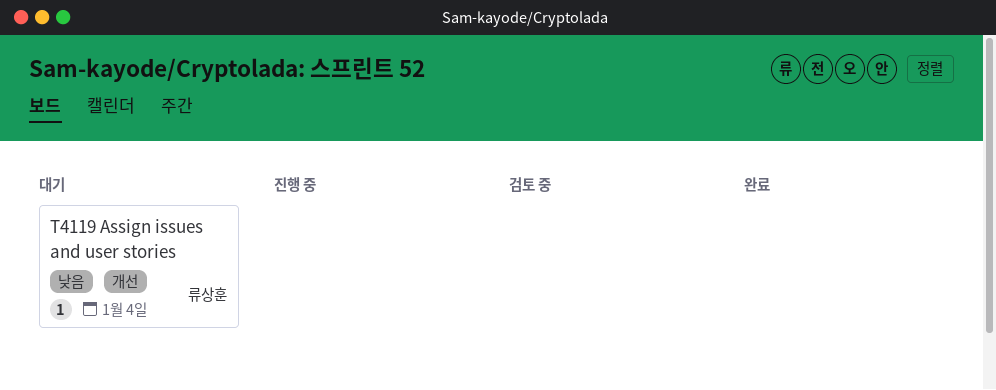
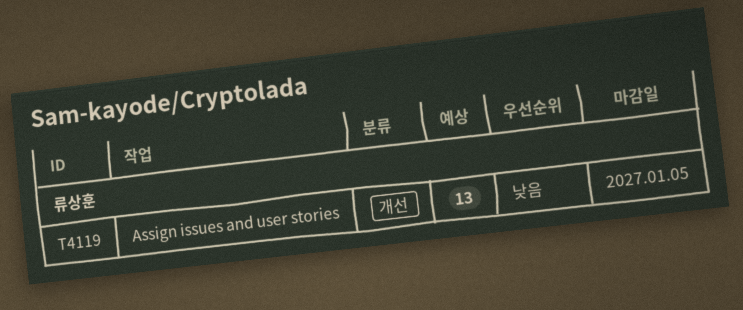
T4119, estimate: 1 -> 13
T4119, due: Jan 4 -> Jan 5

